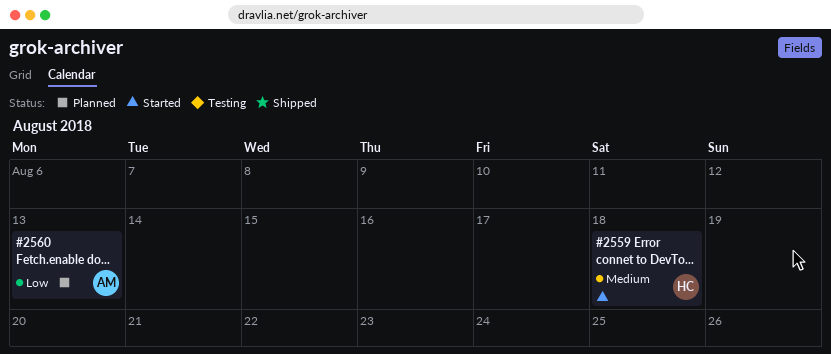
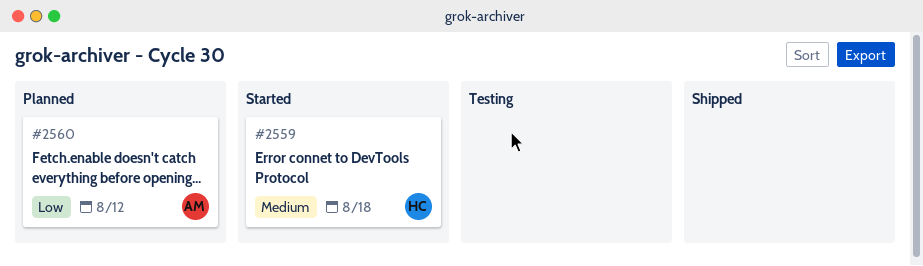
#2560, due: Aug 13 -> Aug 12

